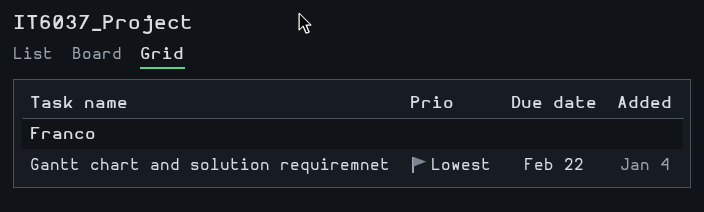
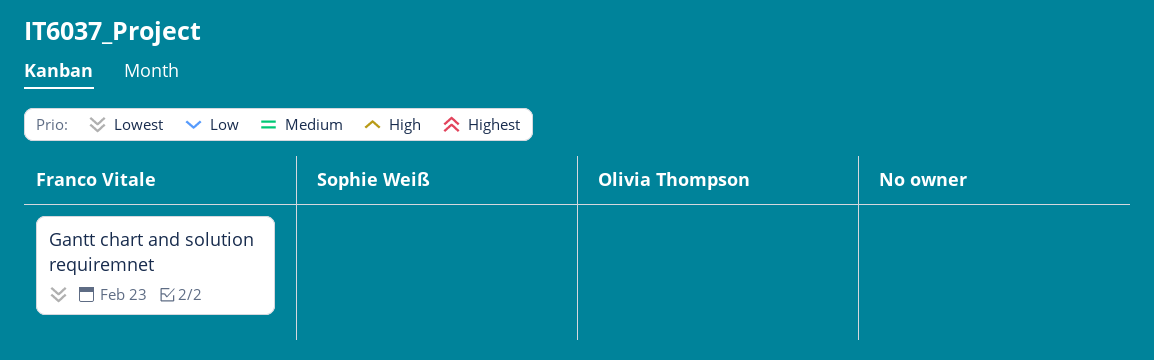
Gantt chart and solution requiremnet, due: Feb 22 -> Feb 23

